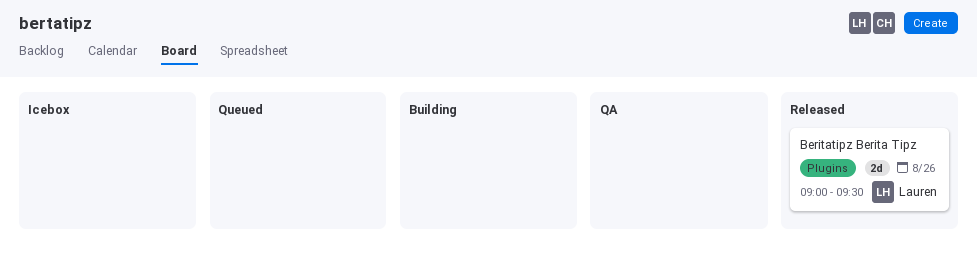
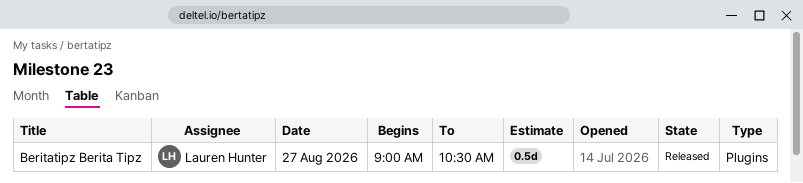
Beritatipz Berita Tipz, estimate: 2d -> 0.5d
Beritatipz Berita Tipz, day: Aug 26 -> Aug 27
Beritatipz Berita Tipz, ends: 09:30 -> 10:30

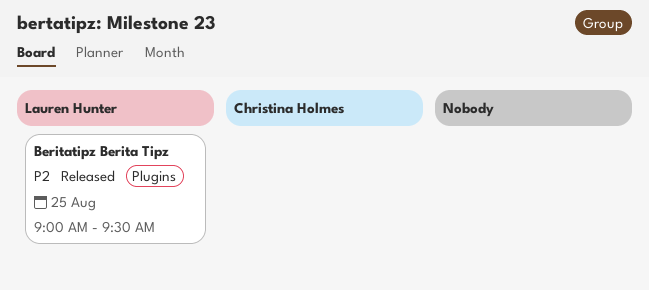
Beritatipz Berita Tipz, day: Aug 27 -> Aug 25
Beritatipz Berita Tipz, ends: 10:30 -> 09:30

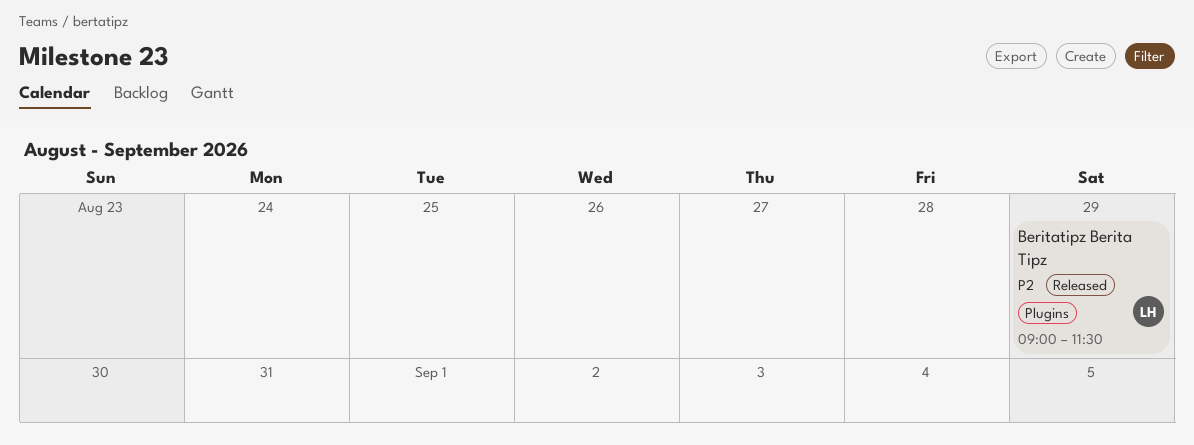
Beritatipz Berita Tipz, day: Aug 25 -> Aug 29
Beritatipz Berita Tipz, ends: 09:30 -> 11:30

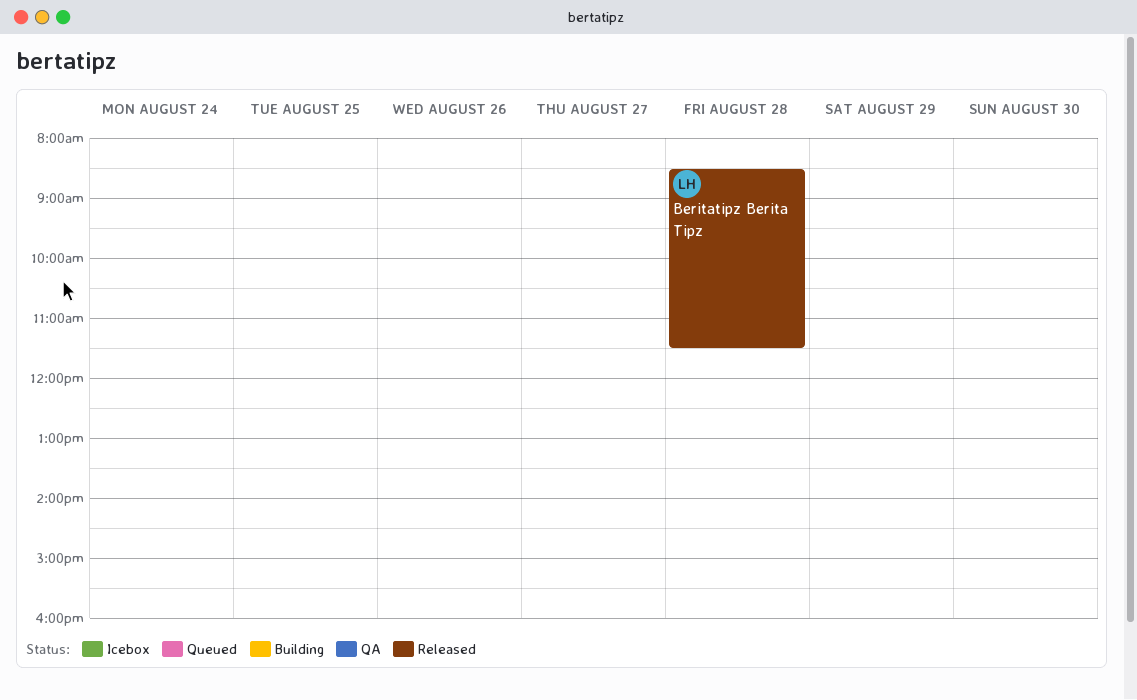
Beritatipz Berita Tipz, day: Aug 29 -> Aug 28
Beritatipz Berita Tipz, begins: 09:00 -> 08:30

